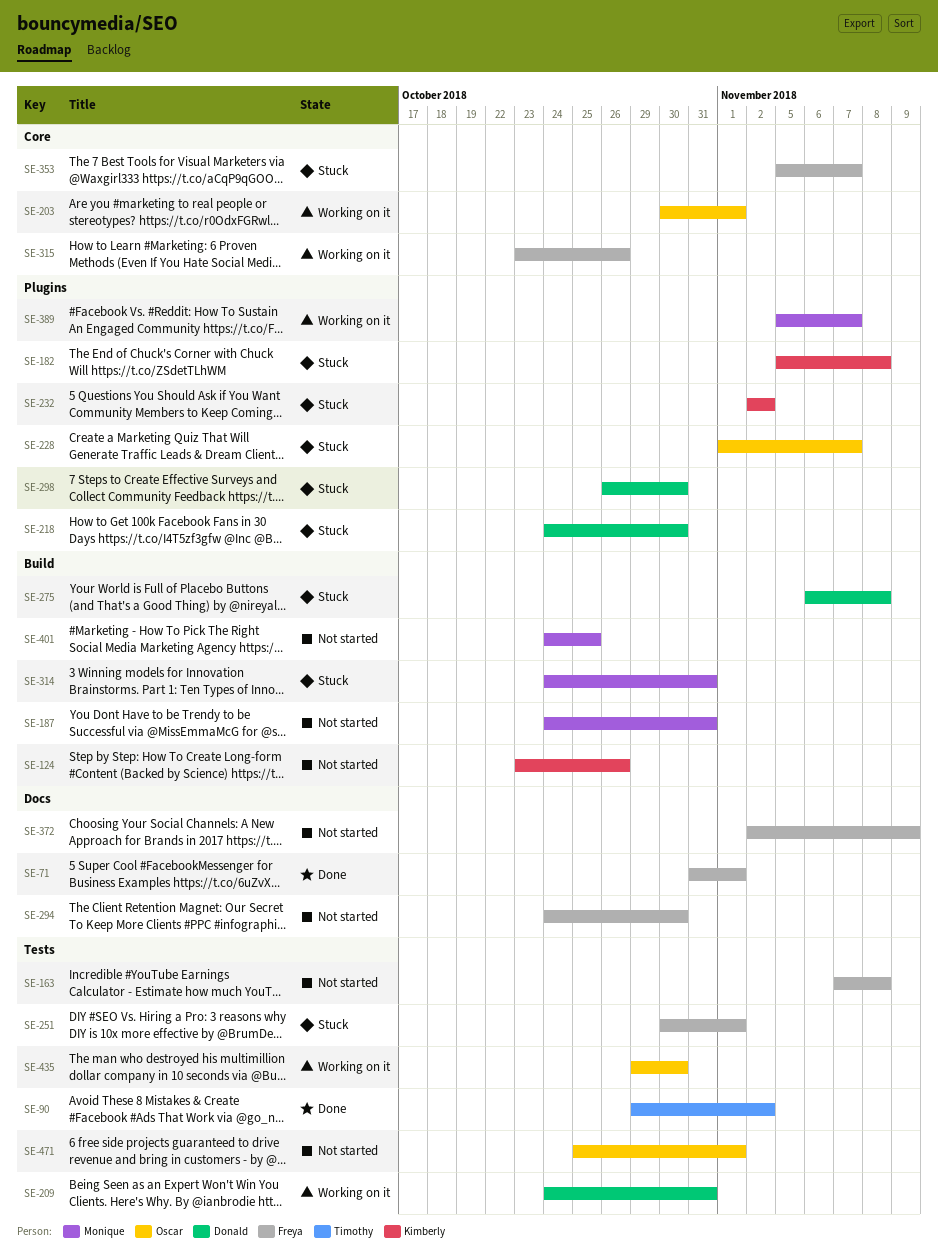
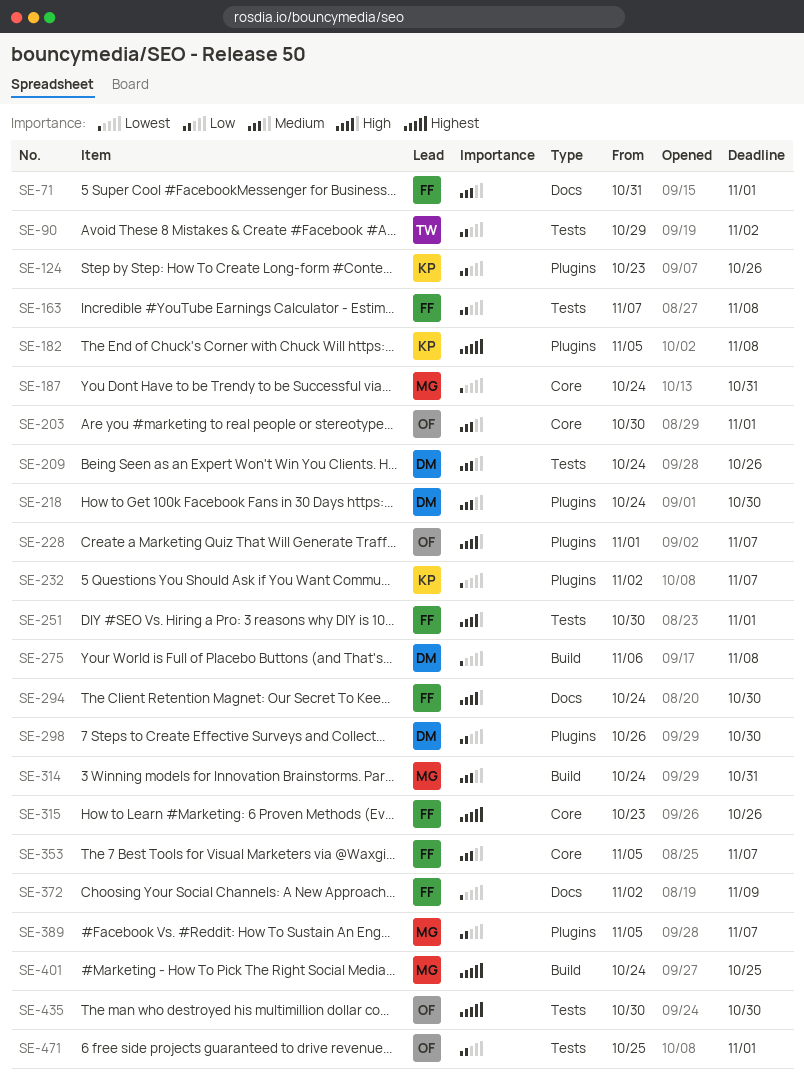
SE-124, label: Build -> Plugins
SE-187, label: Build -> Core
SE-209, due: Oct 31 -> Oct 26
SE-232, due: Nov 2 -> Nov 7
SE-435, start: Oct 29 -> Oct 30

